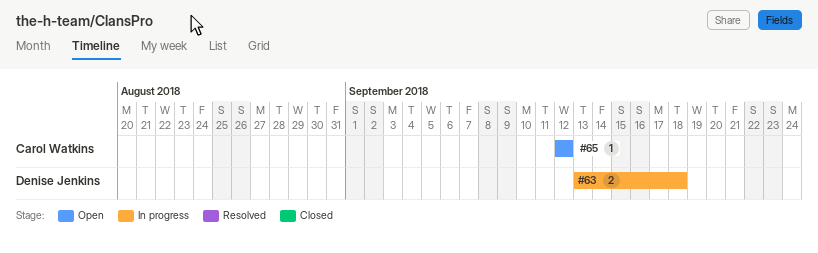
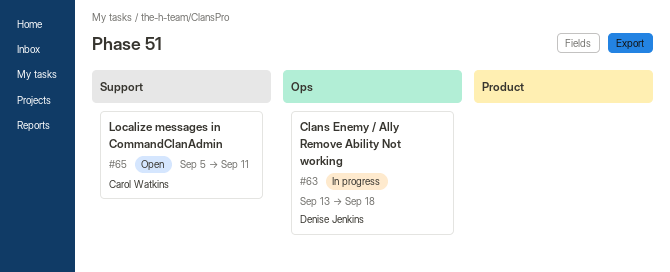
#65, start: Sep 12 -> Sep 5
#65, due: Sep 12 -> Sep 11

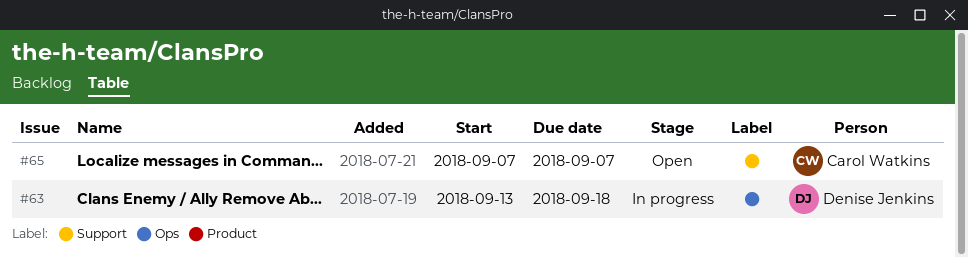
#65, start: Sep 5 -> Sep 7
#65, due: Sep 11 -> Sep 7

